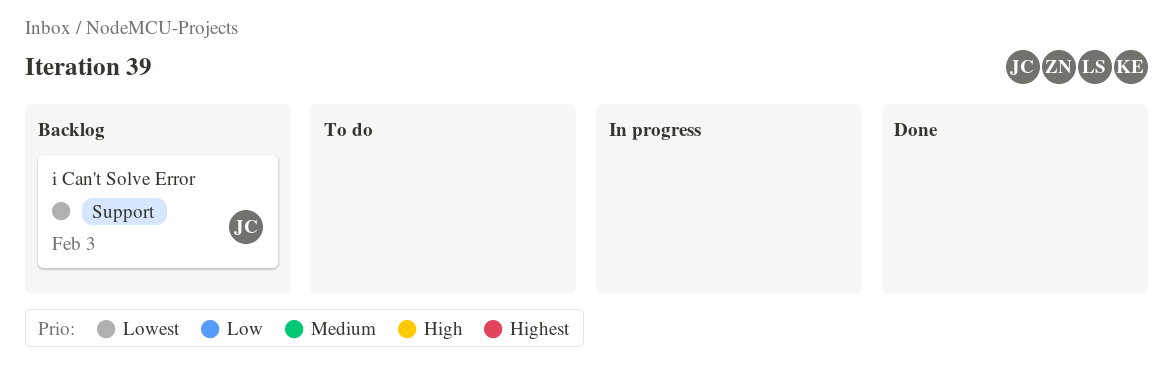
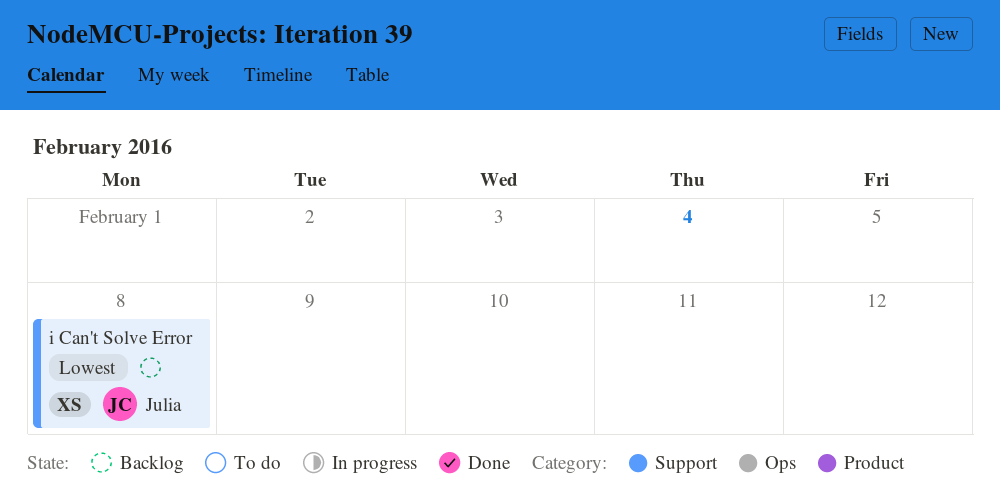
i Can't Solve Error, due: Feb 3 -> Feb 8

